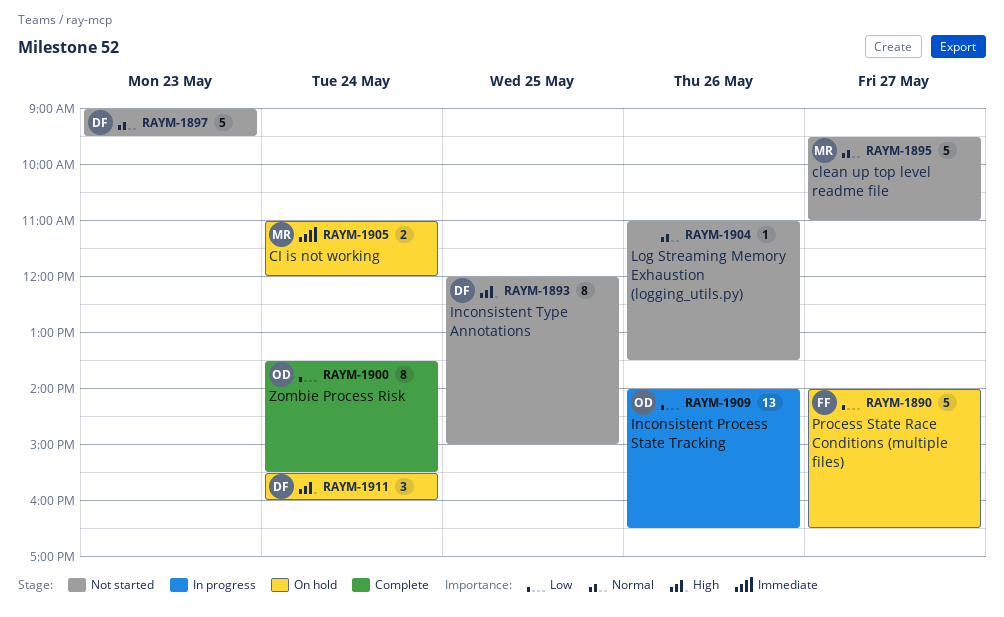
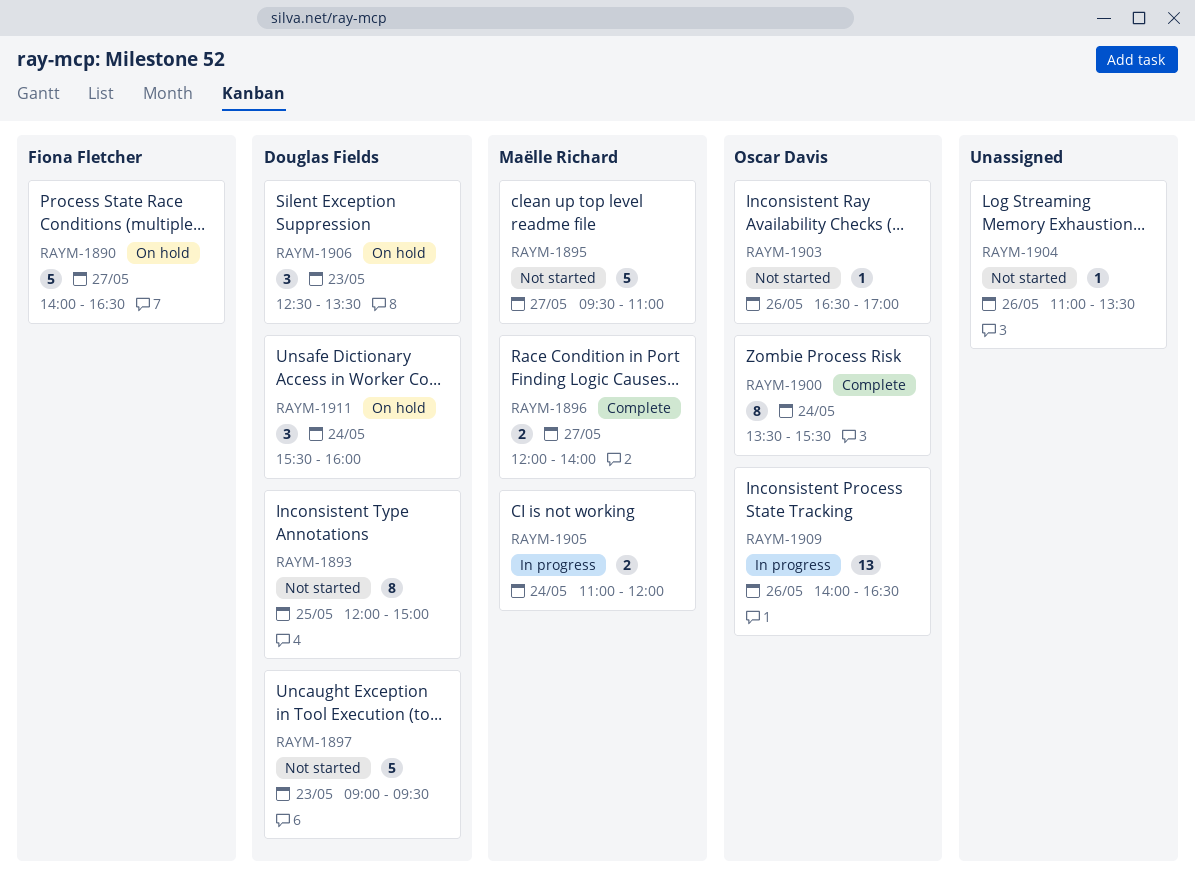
RAYM-1896: none -> present
RAYM-1903: none -> present
RAYM-1905, status: On hold -> In progress
RAYM-1906: none -> present

